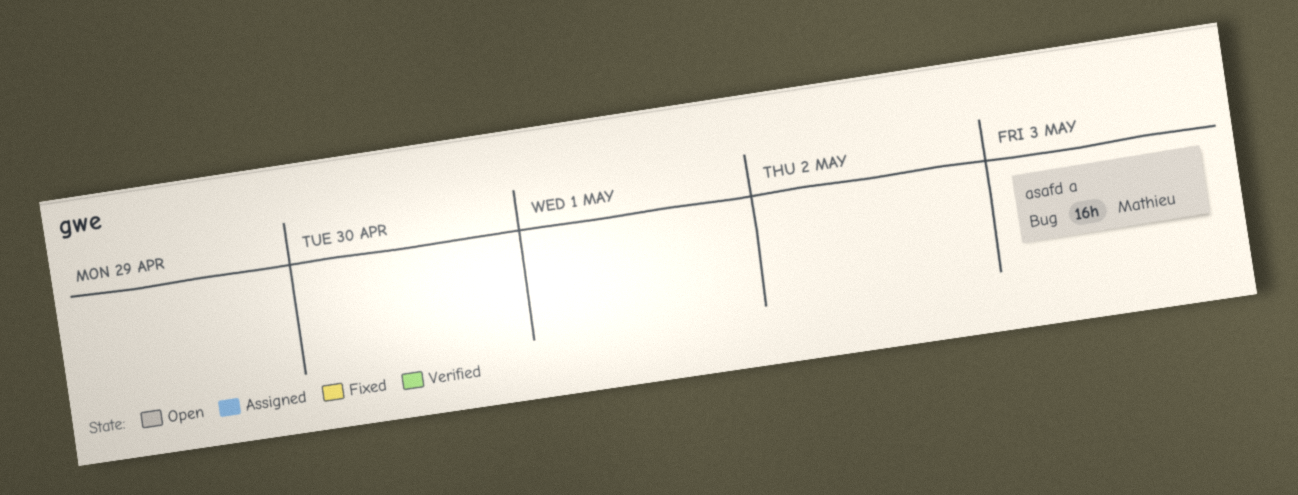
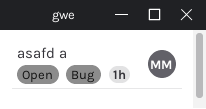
asafd a, estimate: 16h -> 1h

